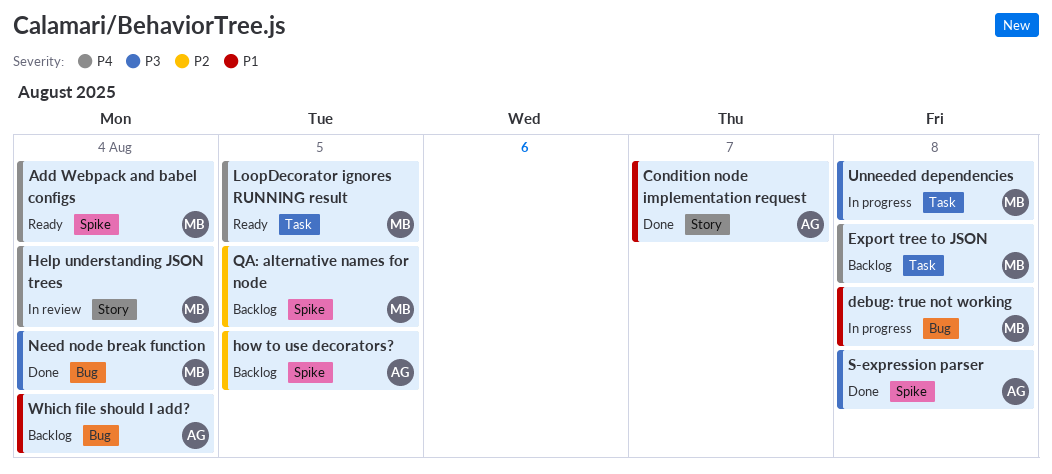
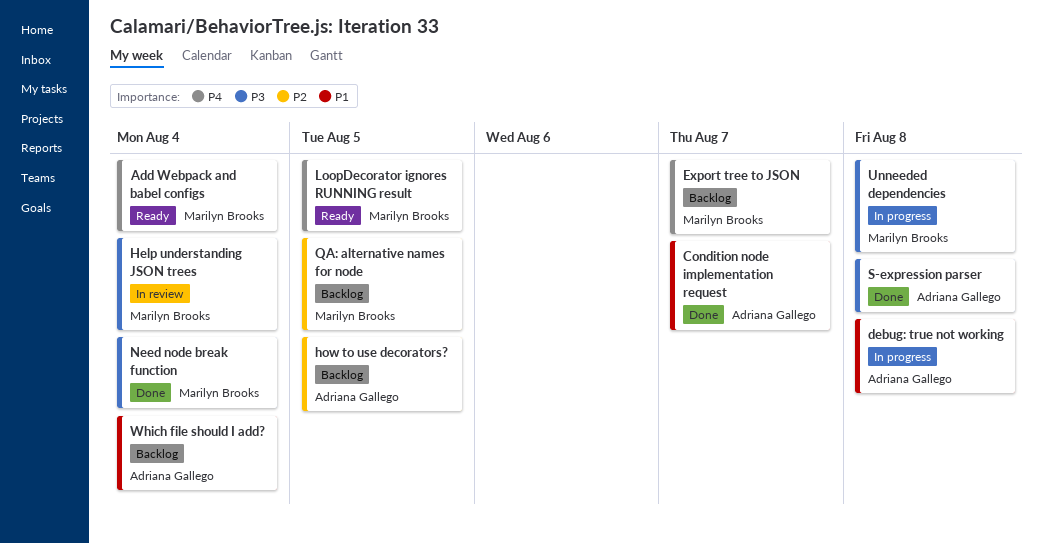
debug: true not working, owner: Marilyn Brooks -> Adriana Gallego
Export tree to JSON, due: Aug 8 -> Aug 7
Help understanding JSON trees, priority: P4 -> P3

